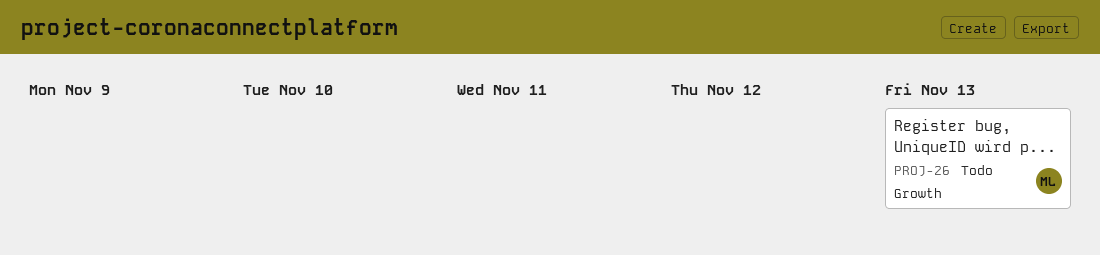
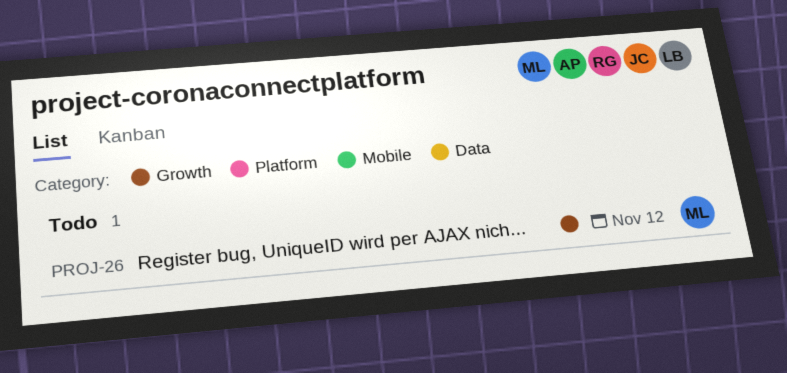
PROJ-26, due: Nov 13 -> Nov 12

